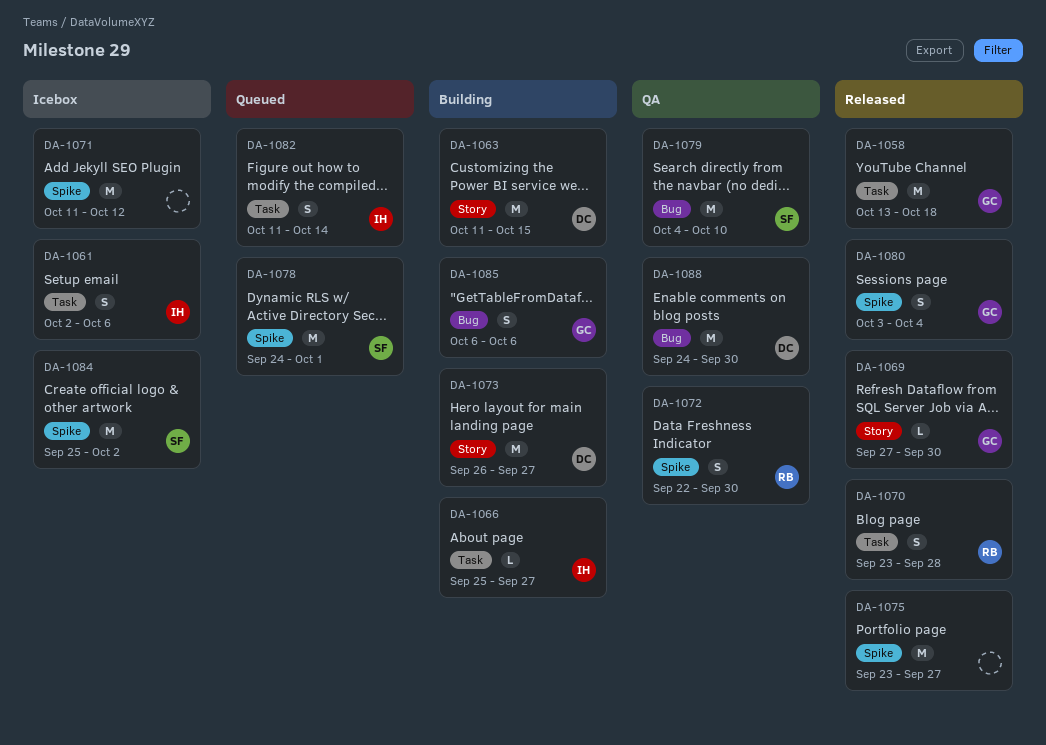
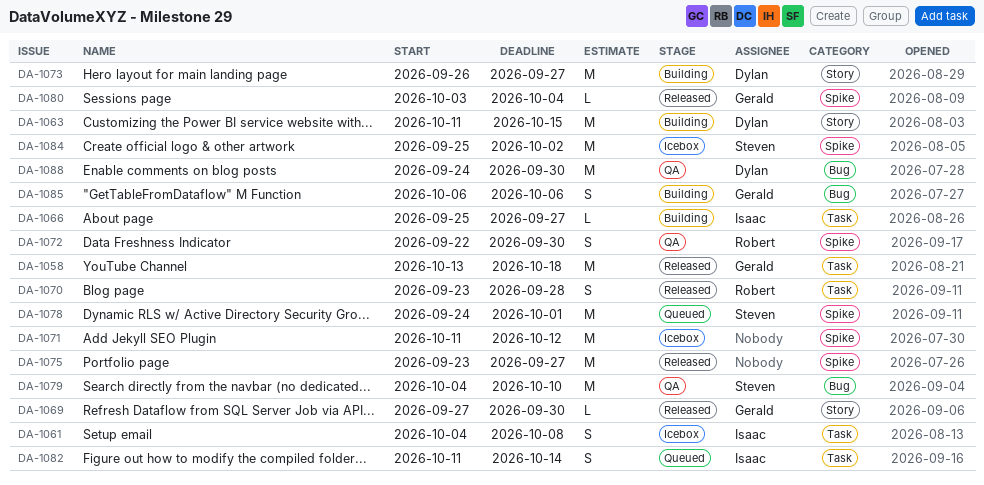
DA-1061, start: Oct 2 -> Oct 4
DA-1061, due: Oct 6 -> Oct 8
DA-1080, estimate: S -> L

